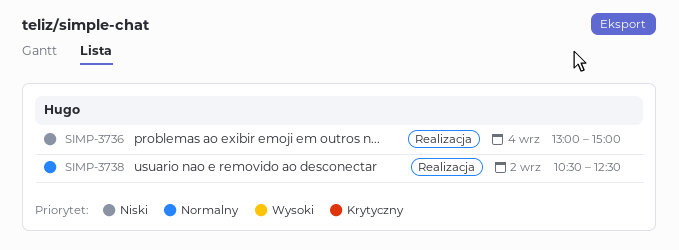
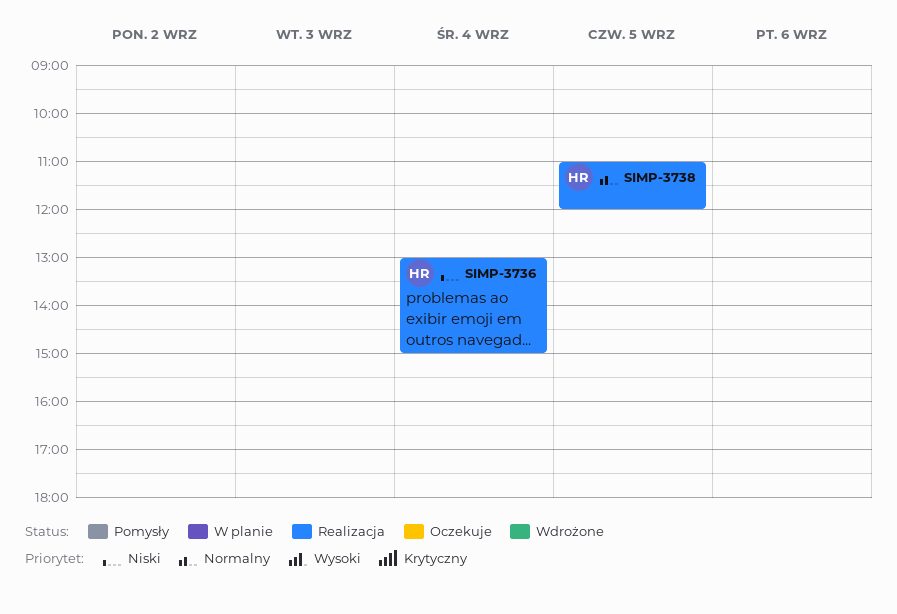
SIMP-3738, day: Sep 2 -> Sep 5
SIMP-3738, begins: 10:30 -> 11:00
SIMP-3738, ends: 12:30 -> 12:00

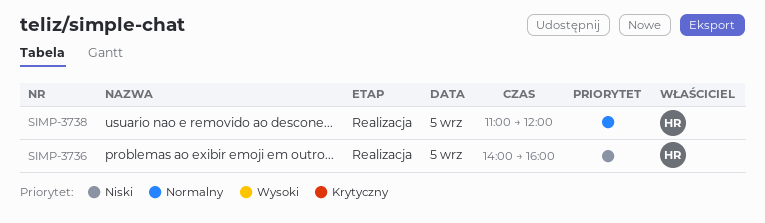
SIMP-3736, day: Sep 4 -> Sep 5
SIMP-3736, begins: 13:00 -> 14:00
SIMP-3736, ends: 15:00 -> 16:00

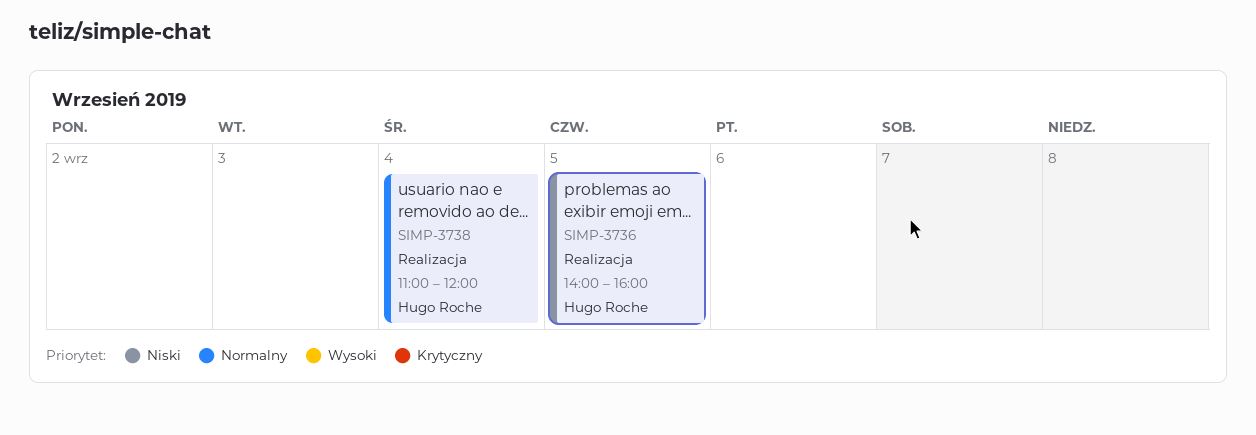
SIMP-3738, day: Sep 5 -> Sep 4

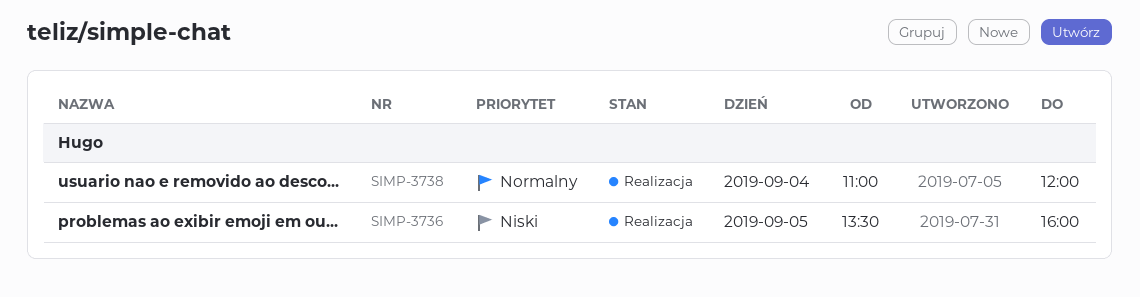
SIMP-3736, begins: 14:00 -> 13:30

